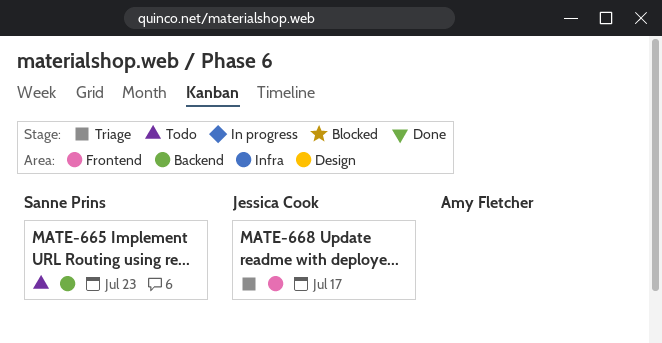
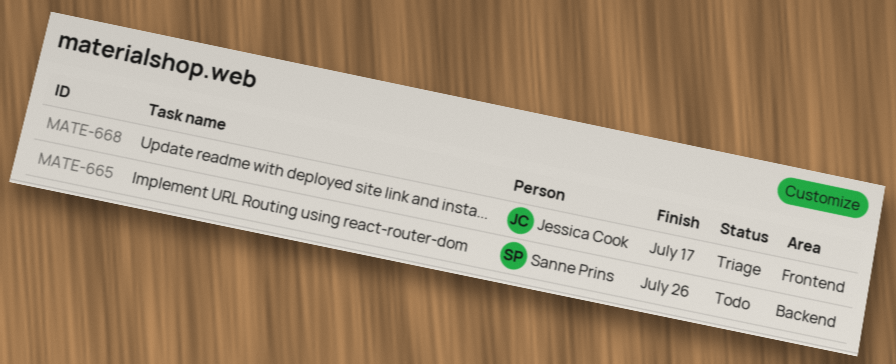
MATE-665, due: Jul 23 -> Jul 26

